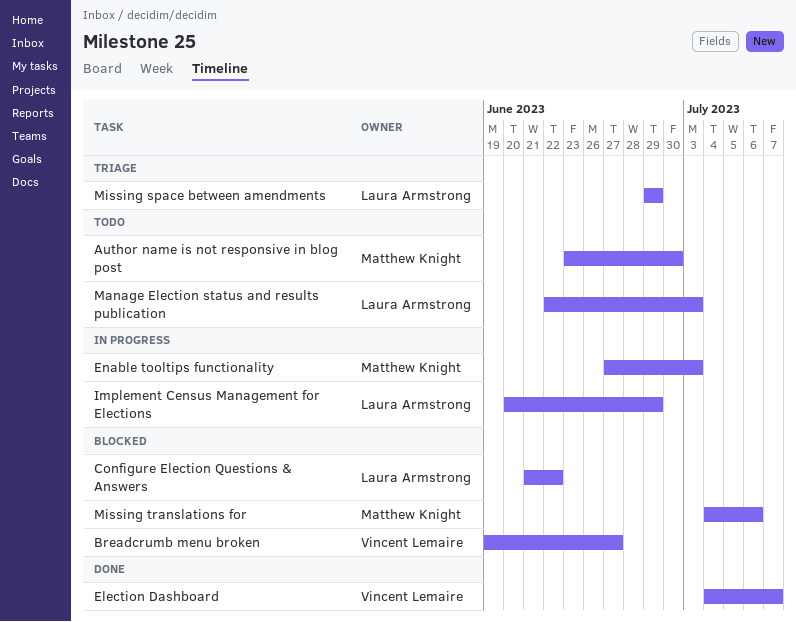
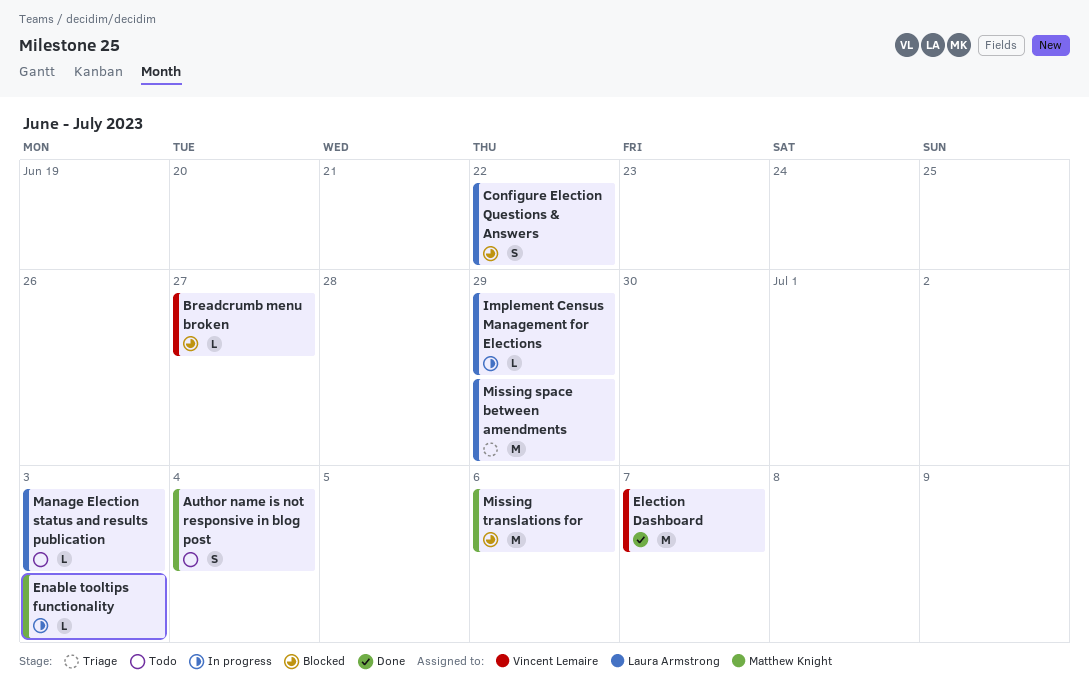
Author name is not responsive in blog post, due: Jun 30 -> Jul 4

